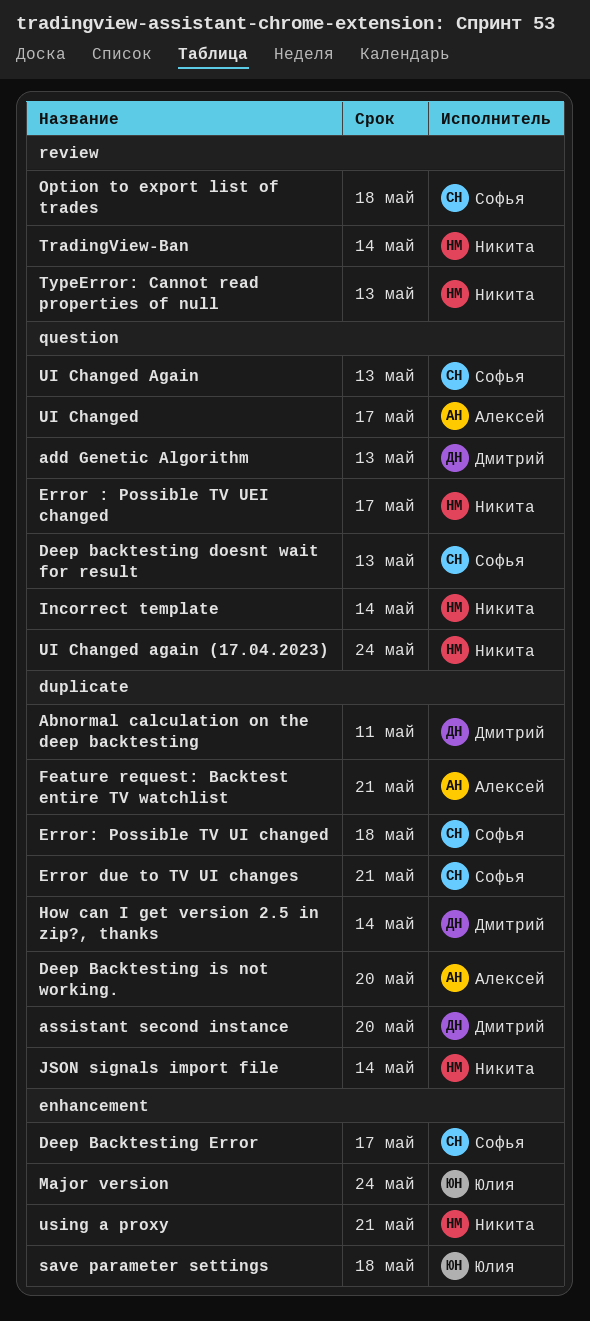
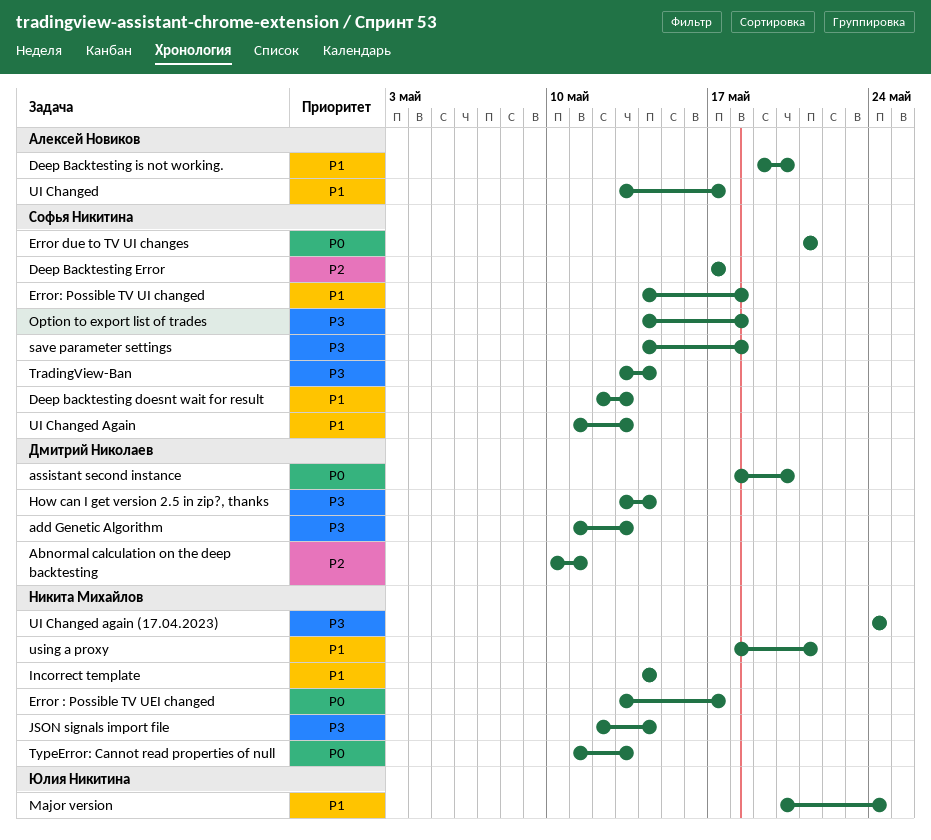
Feature request: Backtest entire TV watchlist: present -> none
save parameter settings, owner: Юлия Никитина -> Софья Никитина
TradingView-Ban, owner: Никита Михайлов -> Софья Никитина

